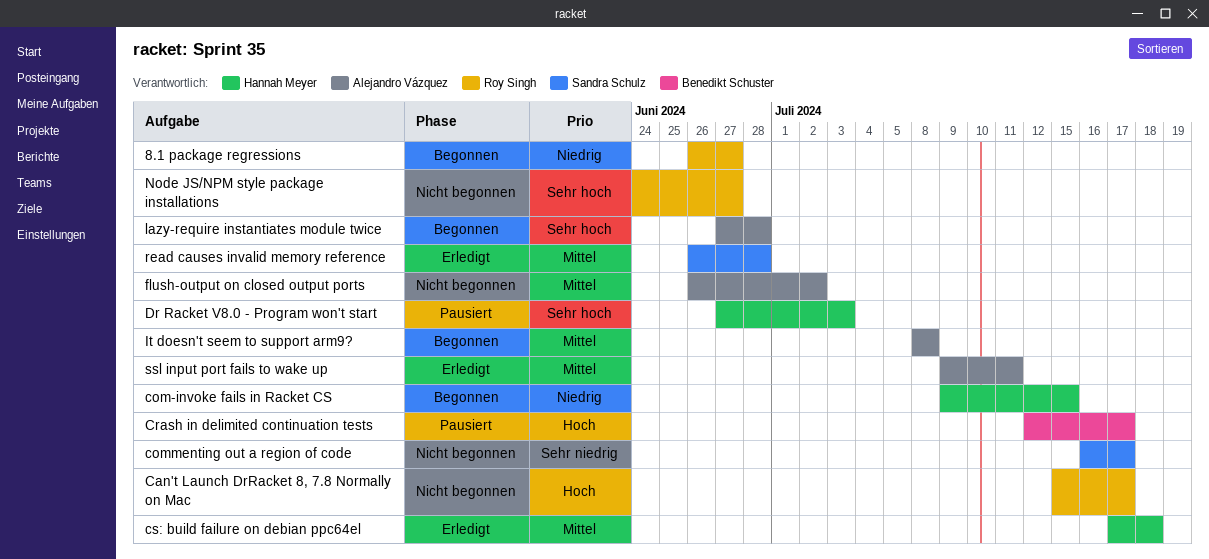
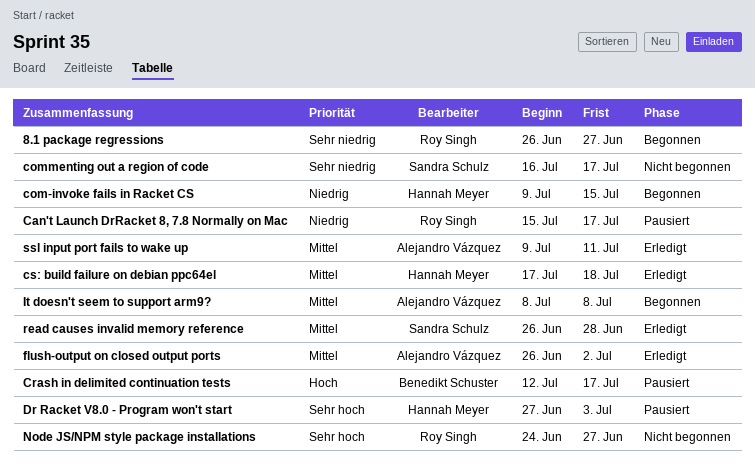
8.1 package regressions, priority: Niedrig -> Sehr niedrig
Can't Launch DrRacket 8, 7.8 Normally on Mac, status: Nicht begonnen -> Pausiert
Can't Launch DrRacket 8, 7.8 Normally on Mac, priority: Hoch -> Niedrig
flush-output on closed output ports, status: Nicht begonnen -> Erledigt
lazy-require instantiates module twice: present -> none

